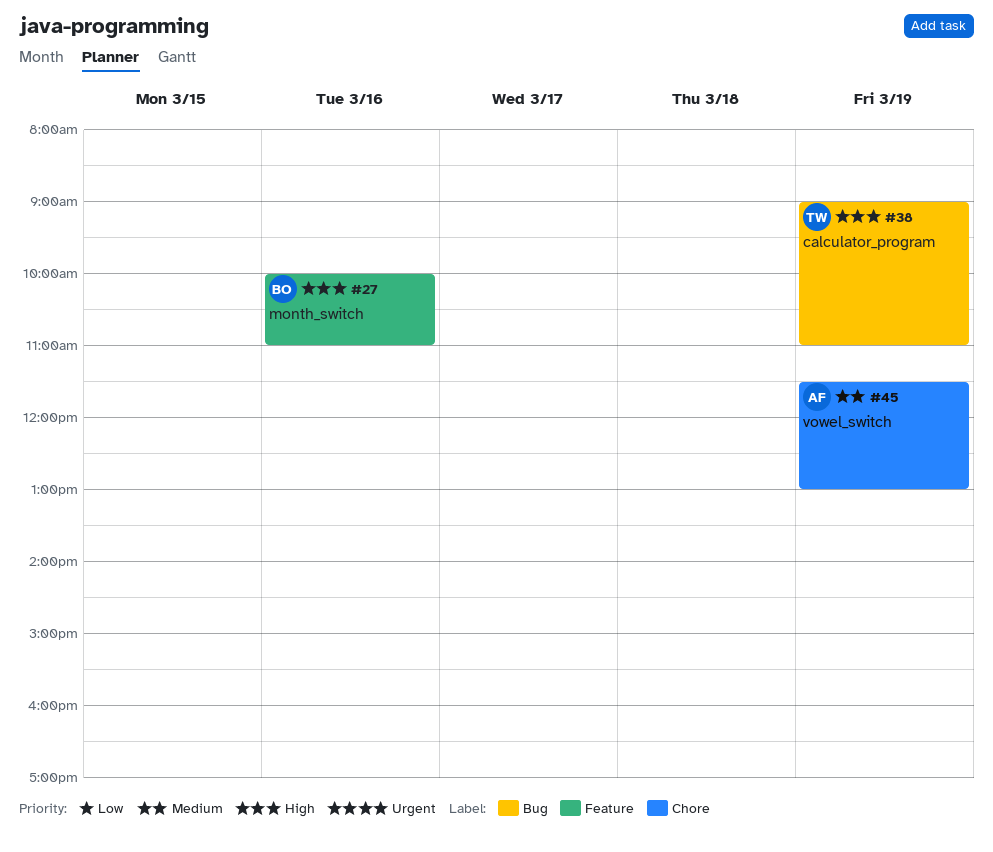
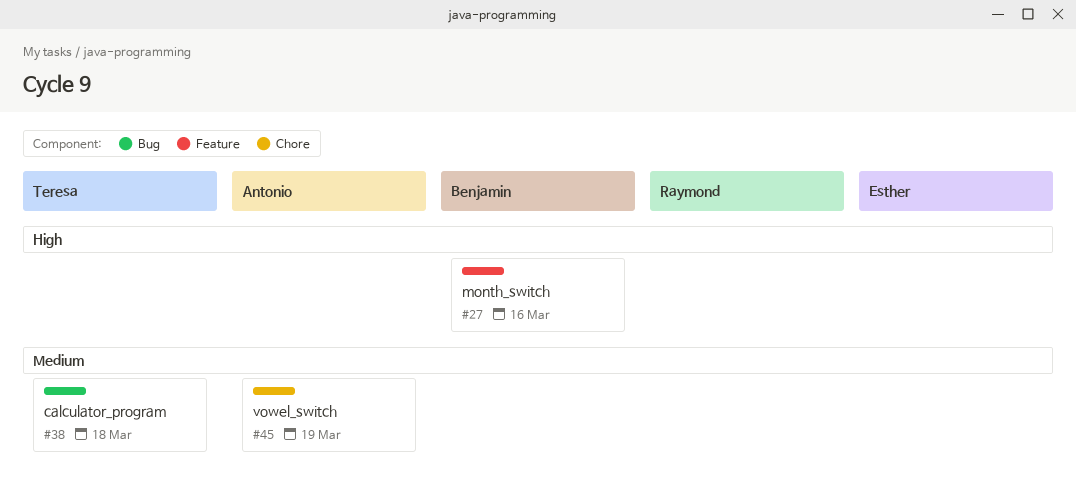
#38, priority: High -> Medium
#38, day: Mar 19 -> Mar 18

